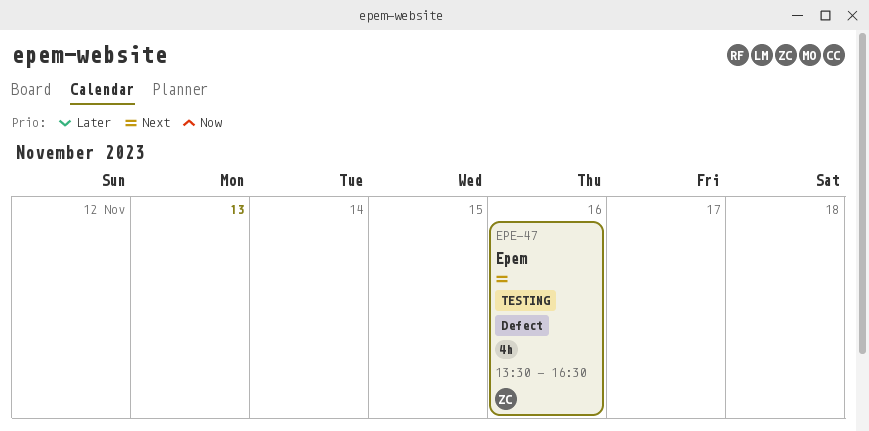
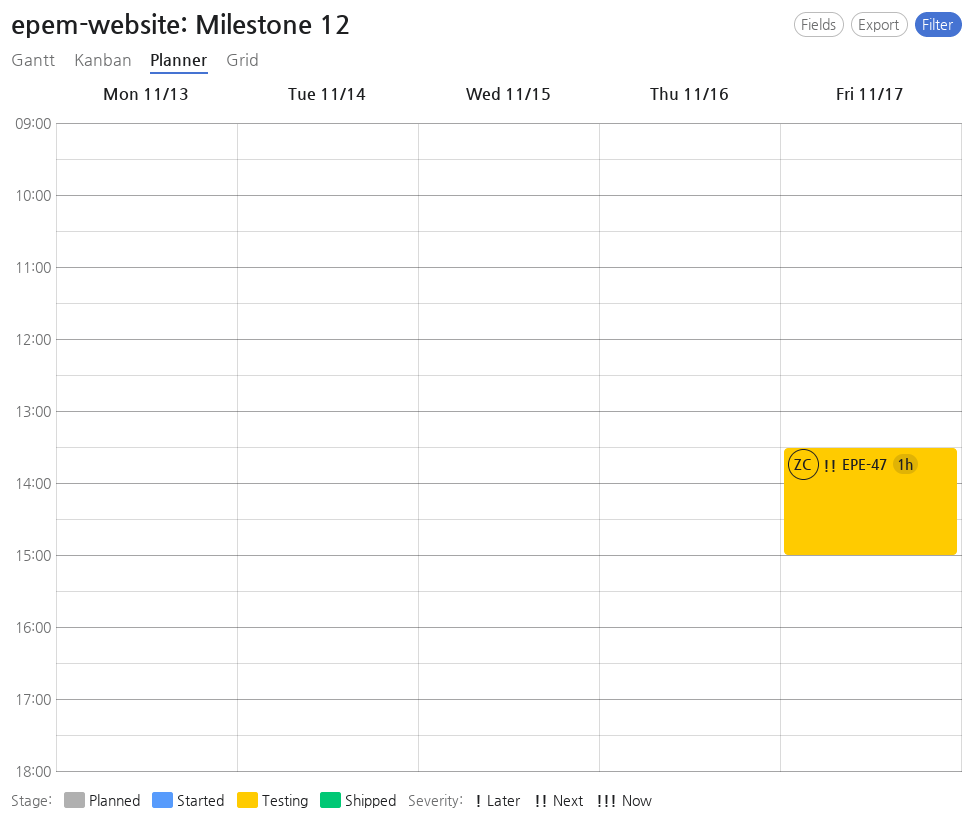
EPE-47, estimate: 4h -> 1h
EPE-47, day: Nov 16 -> Nov 17
EPE-47, ends: 16:30 -> 15:00

